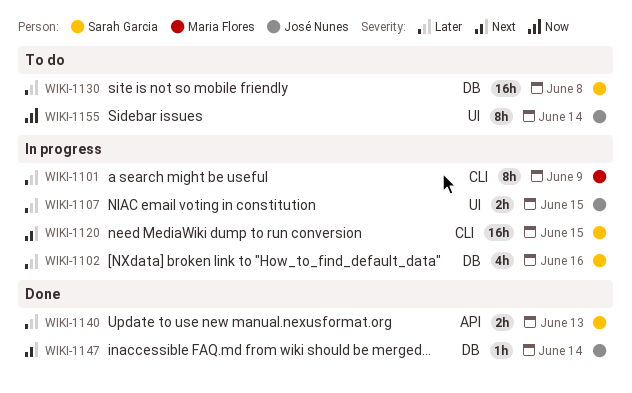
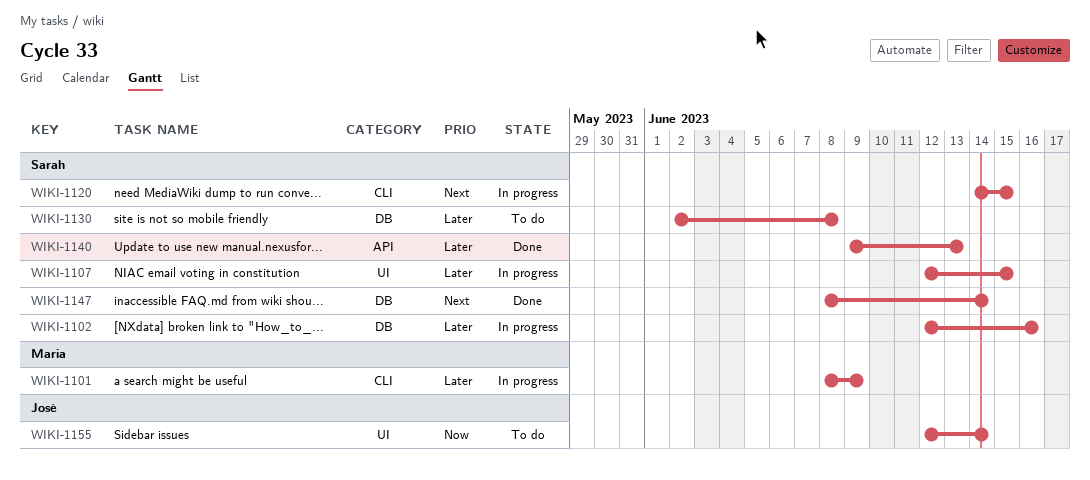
WIKI-1107, owner: José Nunes -> Sarah Garcia
WIKI-1147, owner: José Nunes -> Sarah Garcia

